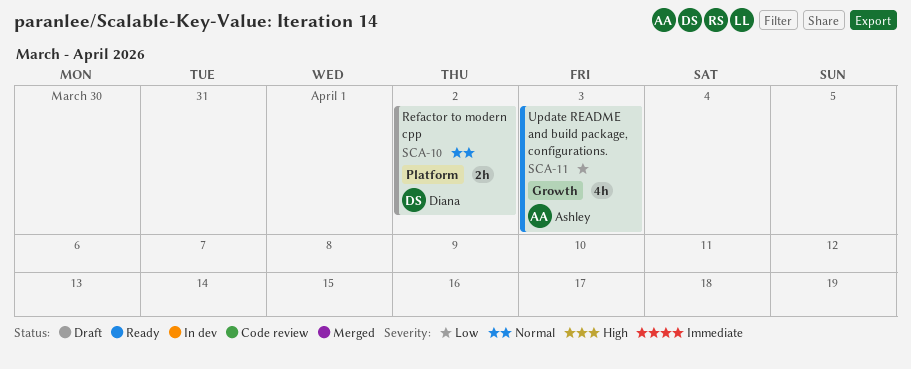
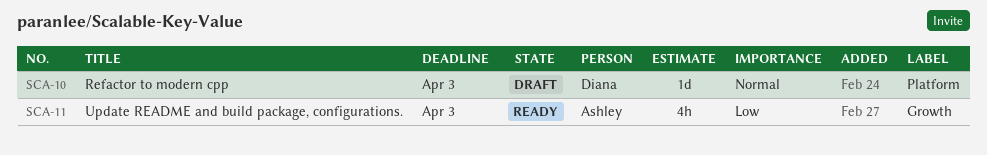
SCA-10, estimate: 2h -> 1d
SCA-10, due: Apr 2 -> Apr 3

